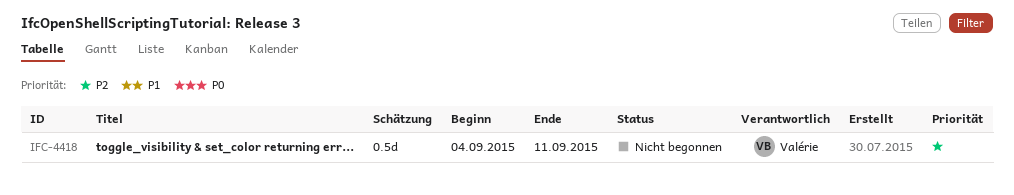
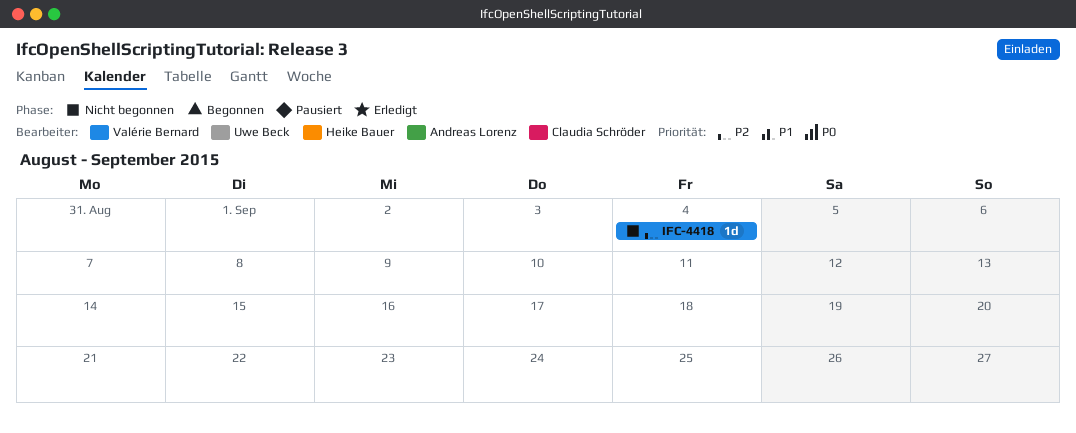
IFC-4418, estimate: 0.5d -> 1d
IFC-4418, due: Sep 11 -> Sep 4

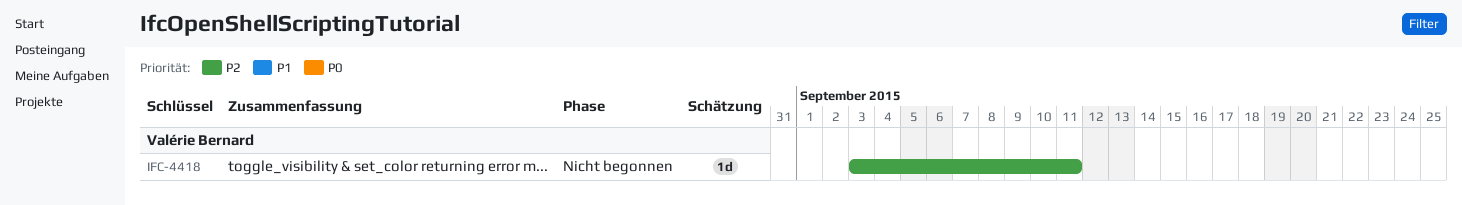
IFC-4418, start: Sep 4 -> Sep 3
IFC-4418, due: Sep 4 -> Sep 11

